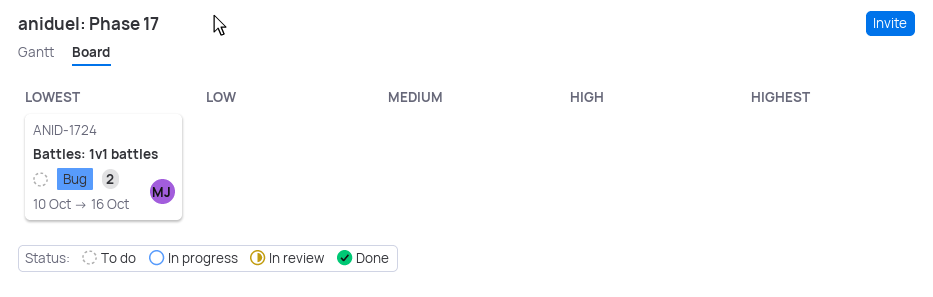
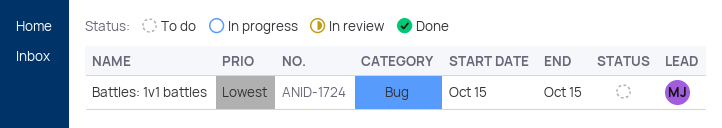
ANID-1724, start: Oct 10 -> Oct 15
ANID-1724, due: Oct 16 -> Oct 15

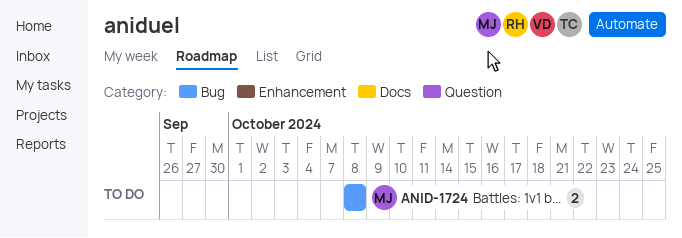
ANID-1724, start: Oct 15 -> Oct 8
ANID-1724, due: Oct 15 -> Oct 8

